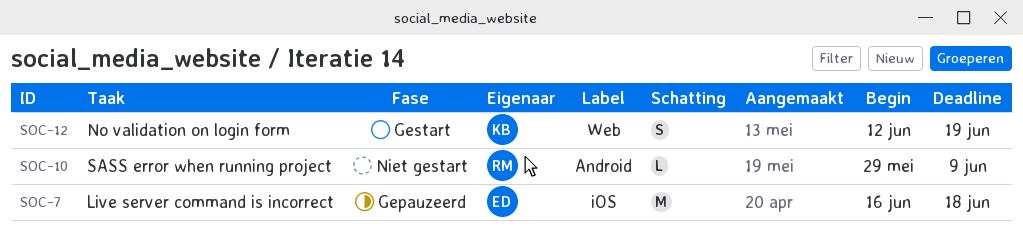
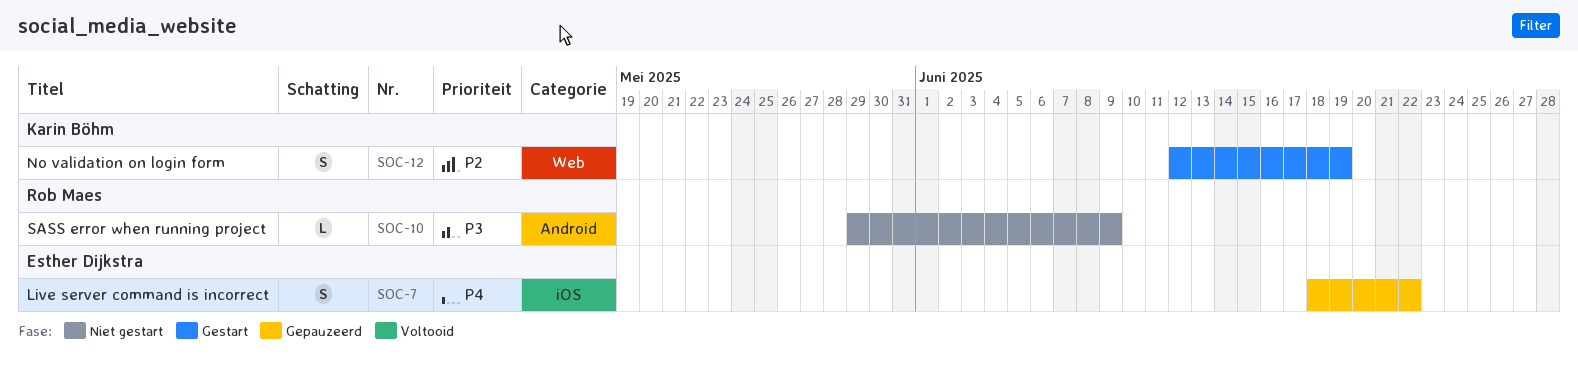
SOC-7, estimate: M -> S
SOC-7, start: Jun 16 -> Jun 18
SOC-7, due: Jun 18 -> Jun 22

